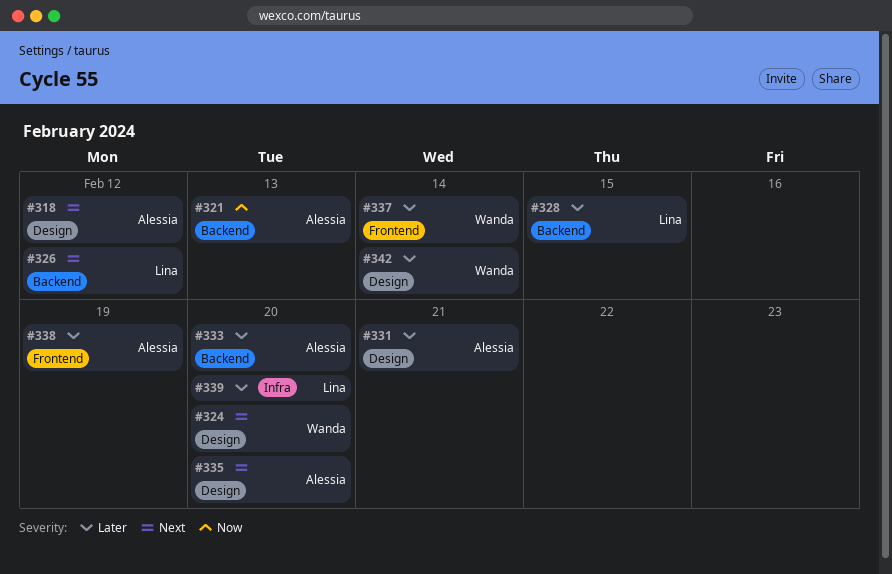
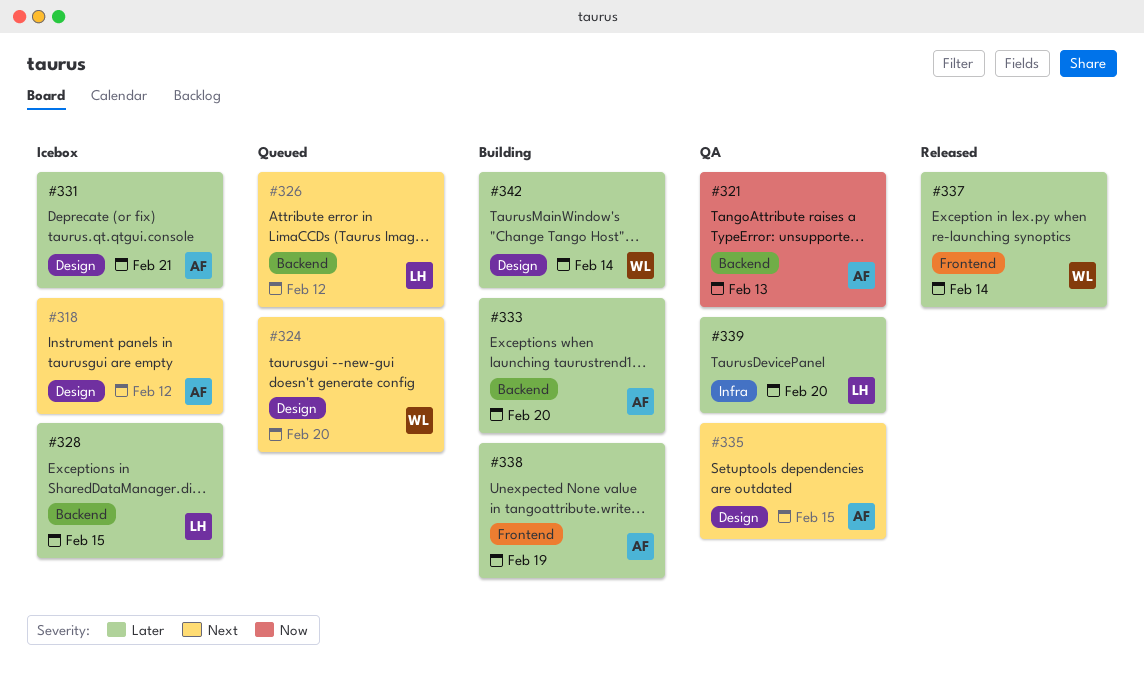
#335, due: Feb 20 -> Feb 15

